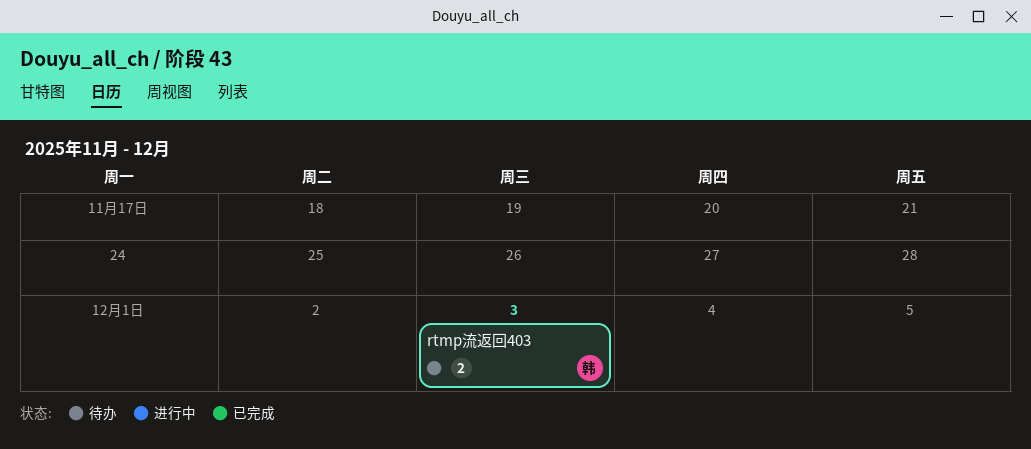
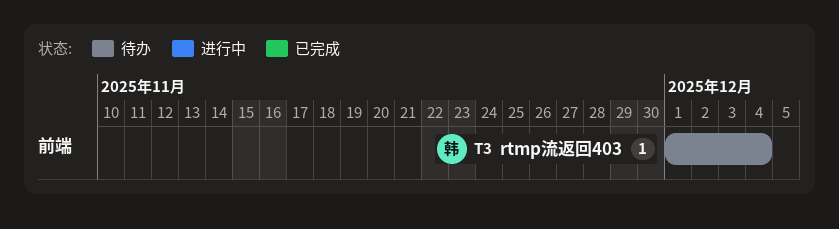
rtmp流返回403, estimate: 2 -> 1
rtmp流返回403, due: Dec 3 -> Dec 4

